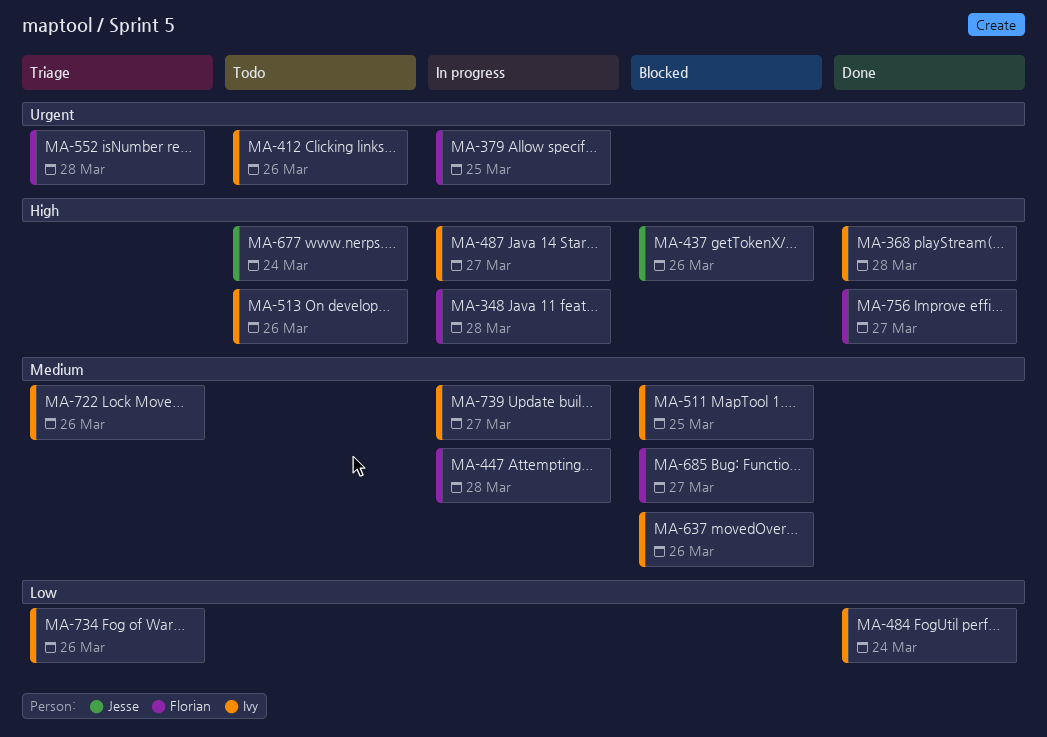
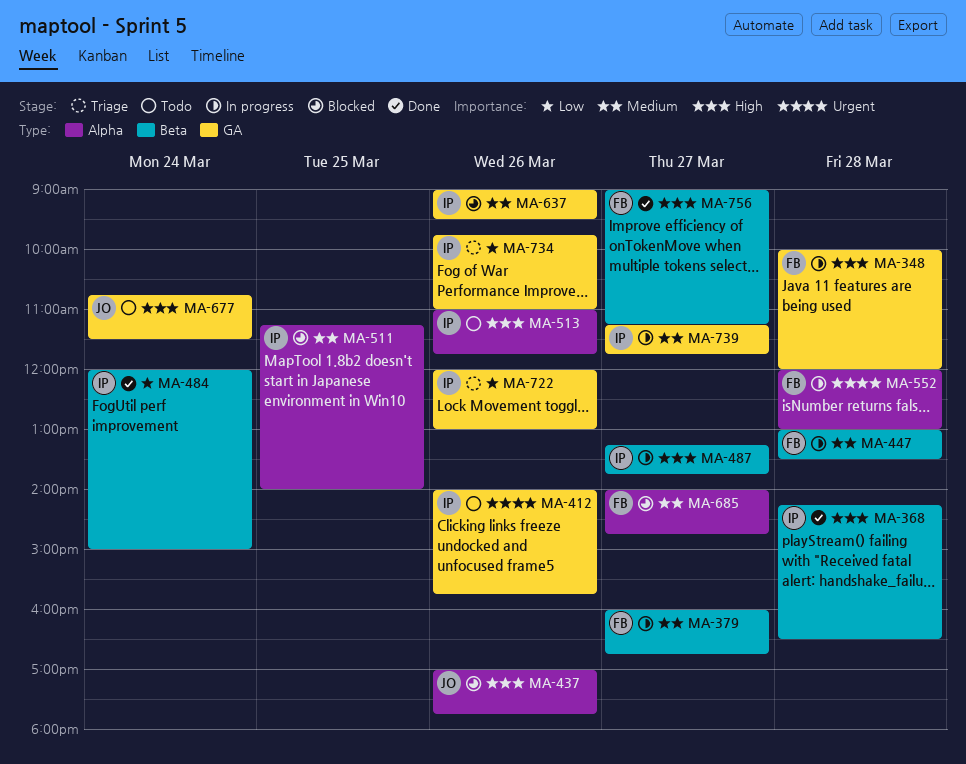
MA-379, priority: Urgent -> Medium
MA-379, day: Mar 25 -> Mar 27
MA-552, status: Triage -> In progress
MA-722, priority: Medium -> Low

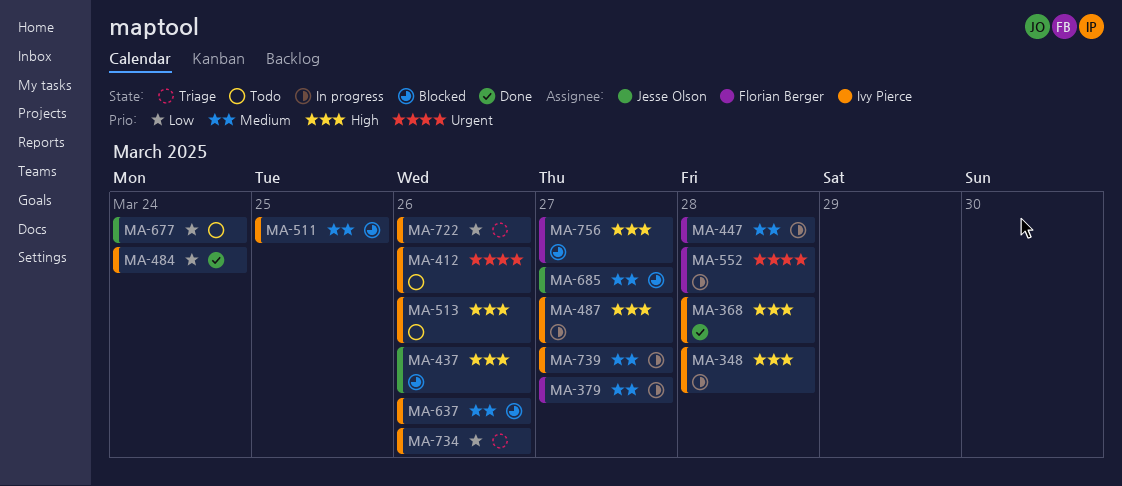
MA-348, owner: Florian Berger -> Ivy Pierce
MA-677, priority: High -> Low
MA-685, owner: Florian Berger -> Jesse Olson
MA-756, status: Done -> Blocked

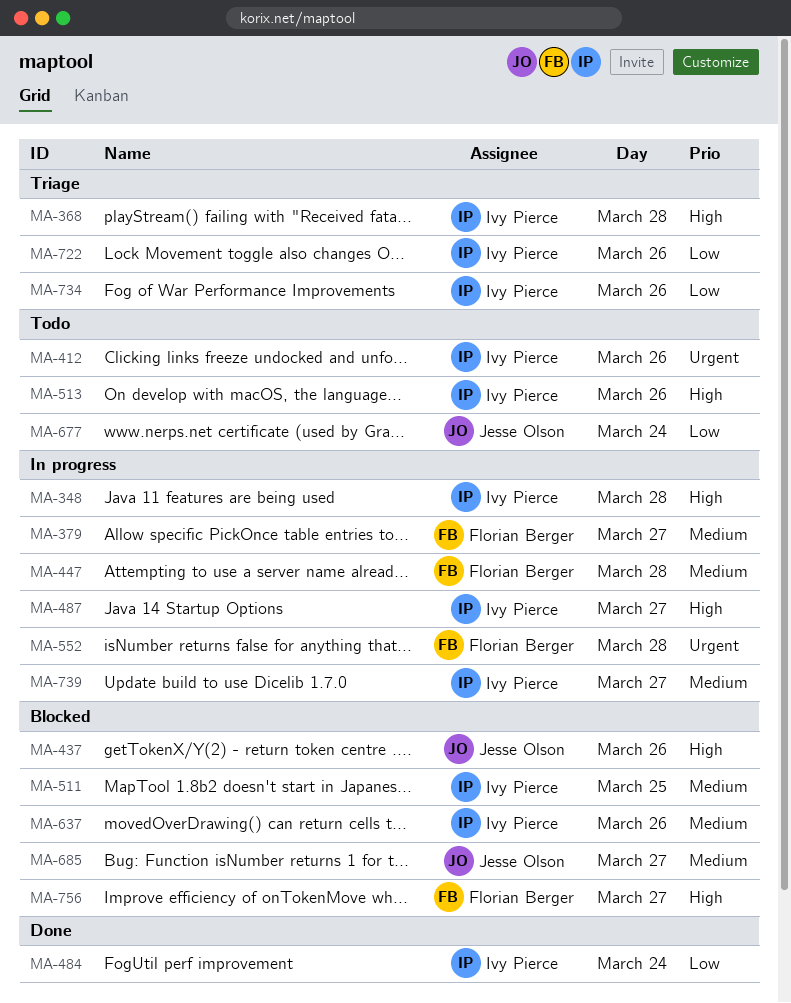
MA-368, status: Done -> Triage

